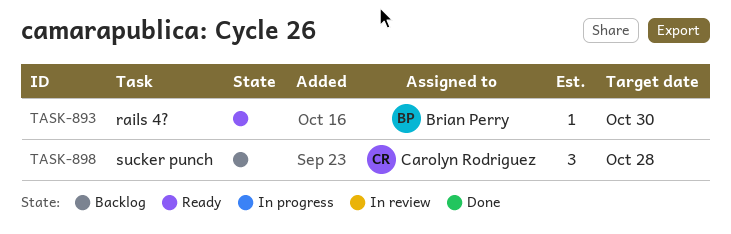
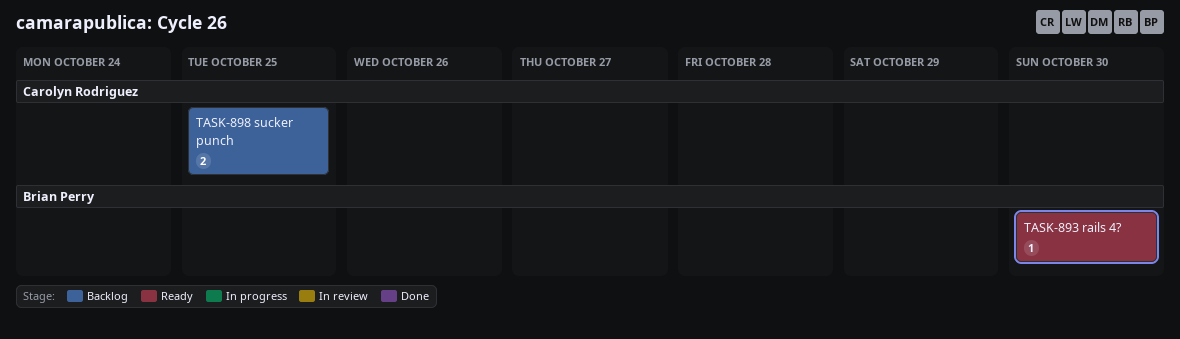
TASK-898, estimate: 3 -> 2
TASK-898, due: Oct 28 -> Oct 25

